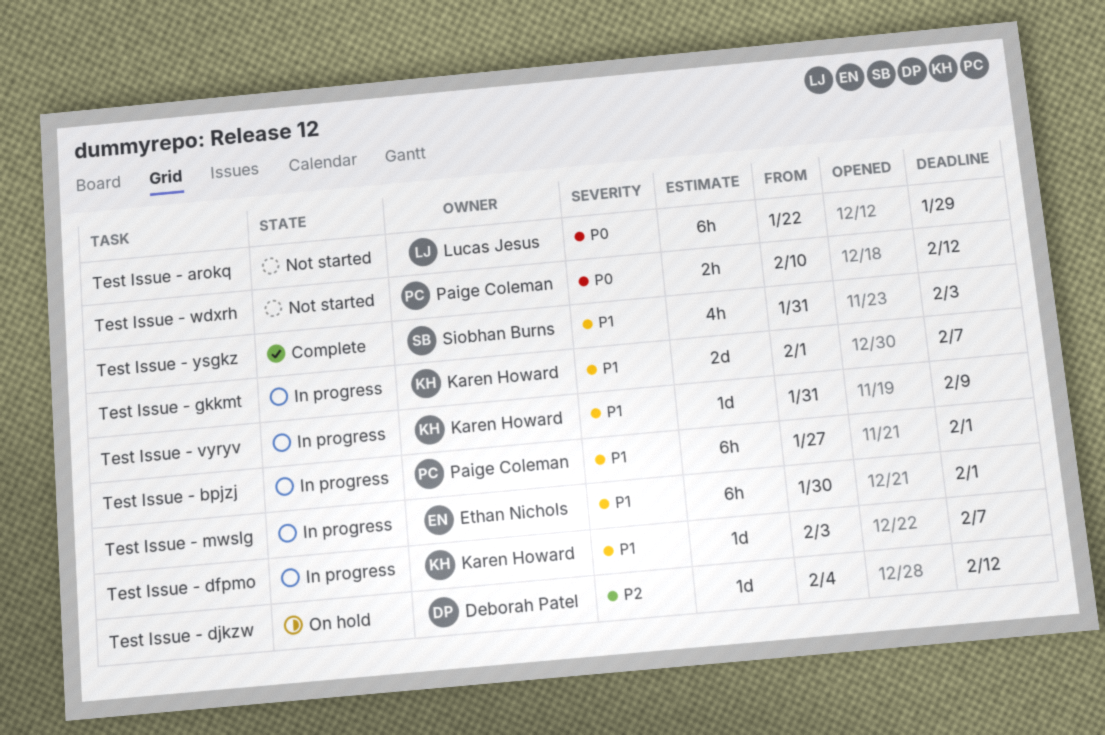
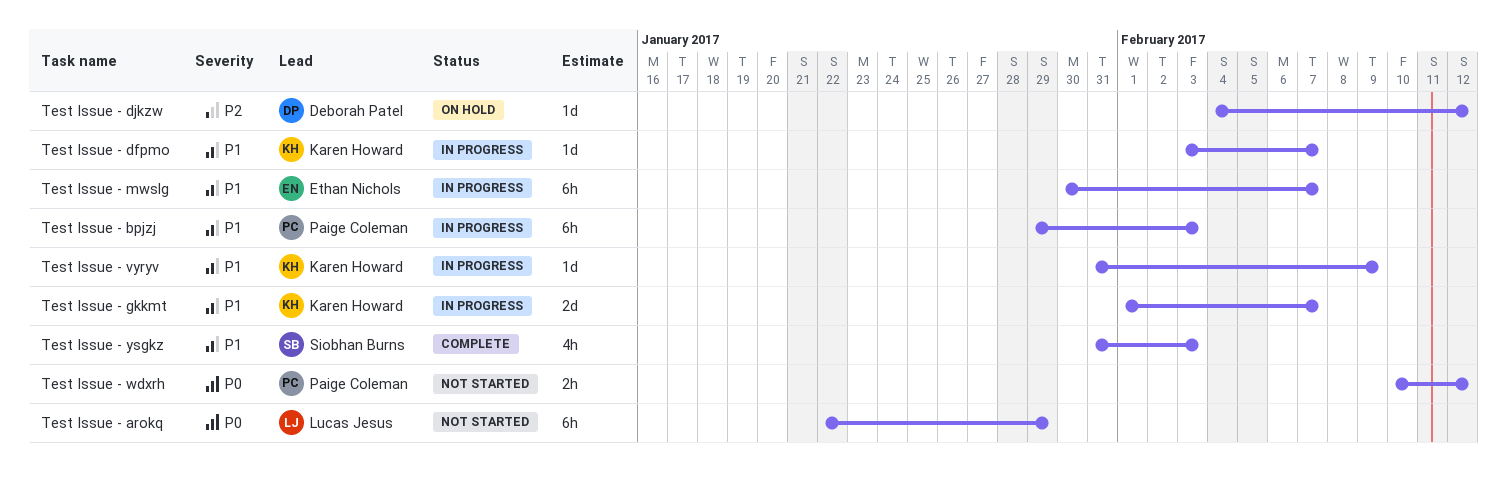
Test Issue - bpjzj, start: Jan 27 -> Jan 29
Test Issue - bpjzj, due: Feb 1 -> Feb 3
Test Issue - mwslg, due: Feb 1 -> Feb 7

